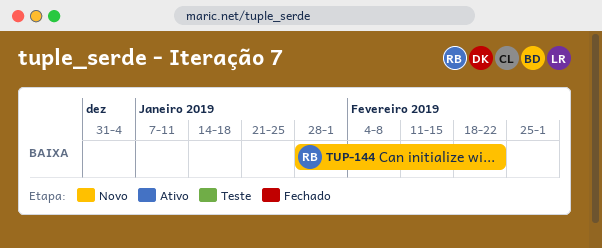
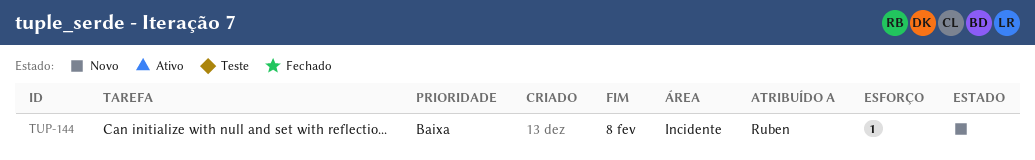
TUP-144, due: Feb 22 -> Feb 8

